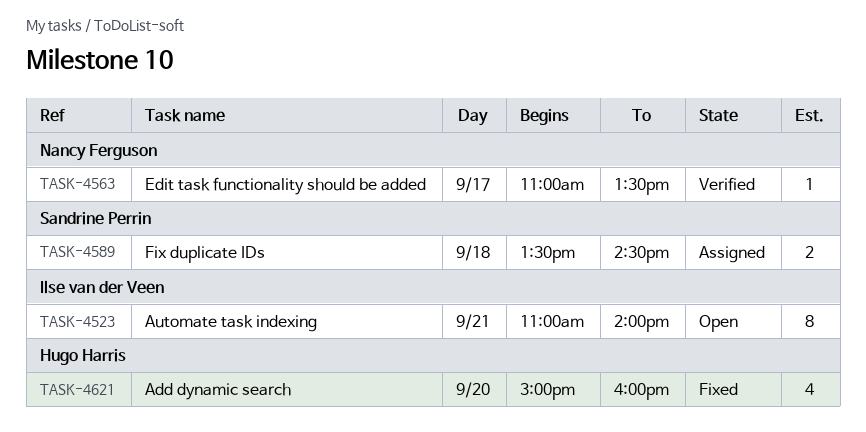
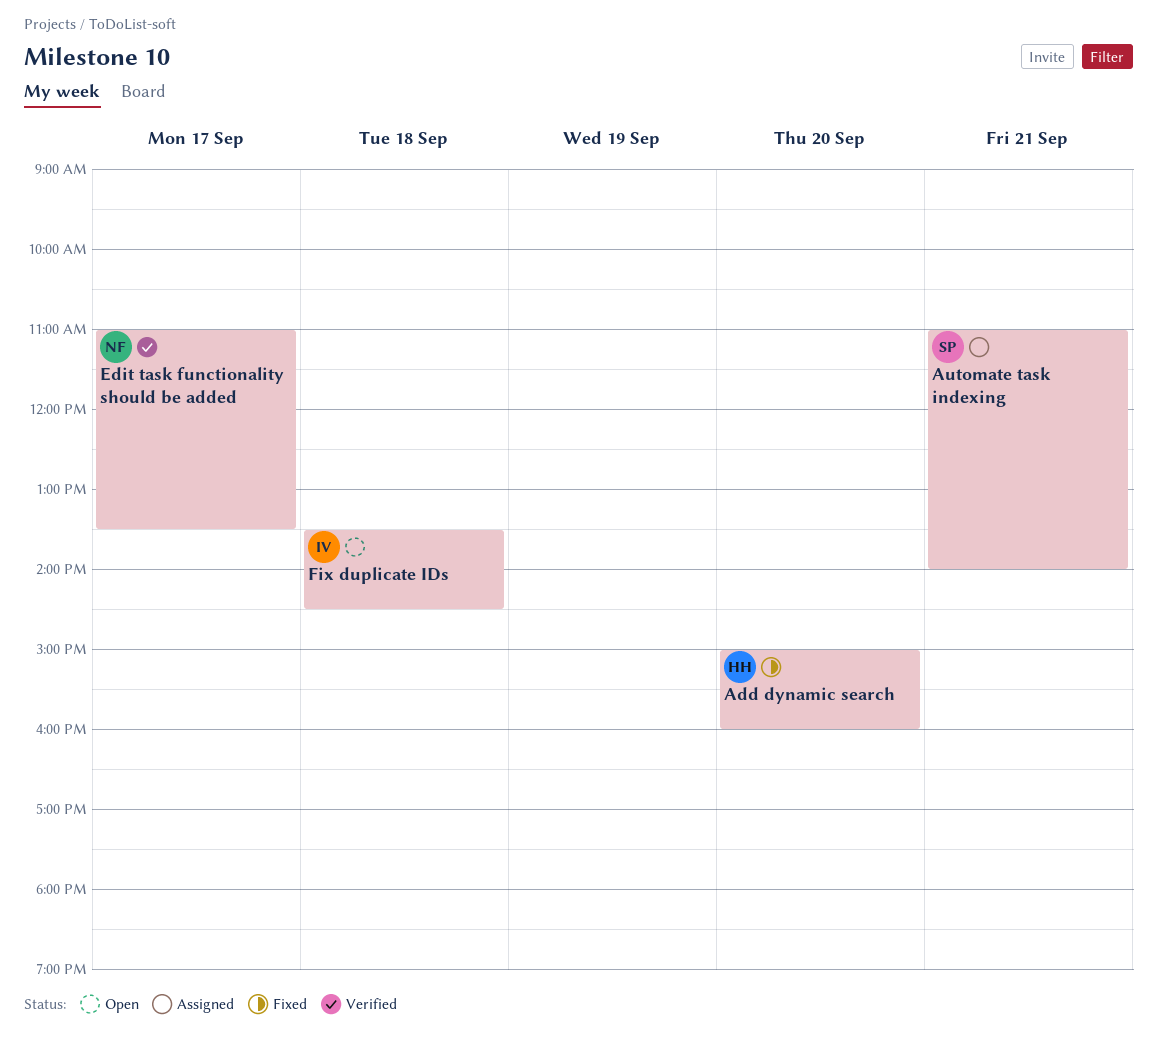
Automate task indexing, status: Open -> Assigned
Automate task indexing, owner: Ilse van der Veen -> Sandrine Perrin
Fix duplicate IDs, status: Assigned -> Open
Fix duplicate IDs, owner: Sandrine Perrin -> Ilse van der Veen

